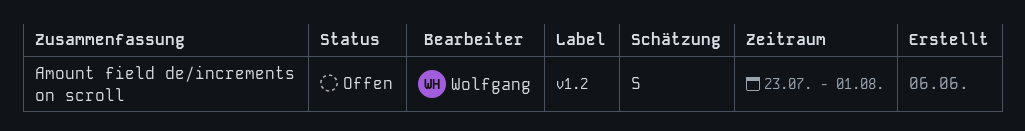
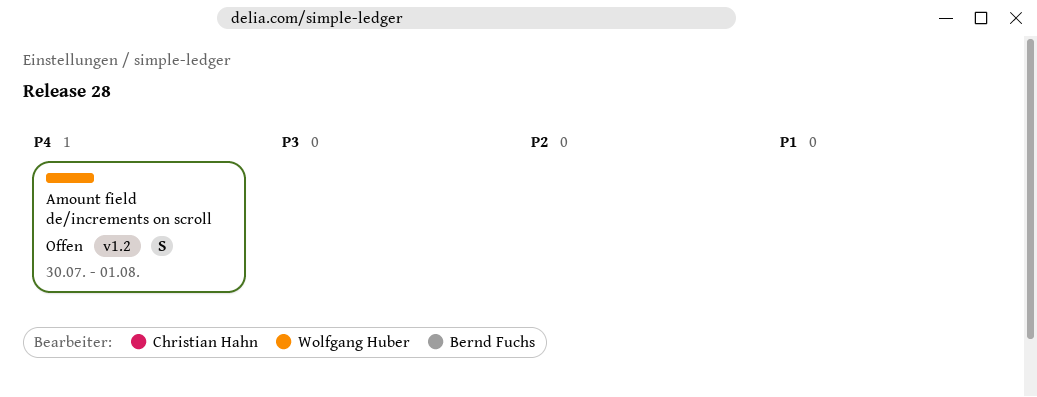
Amount field de/increments on scroll, start: Jul 23 -> Jul 30

